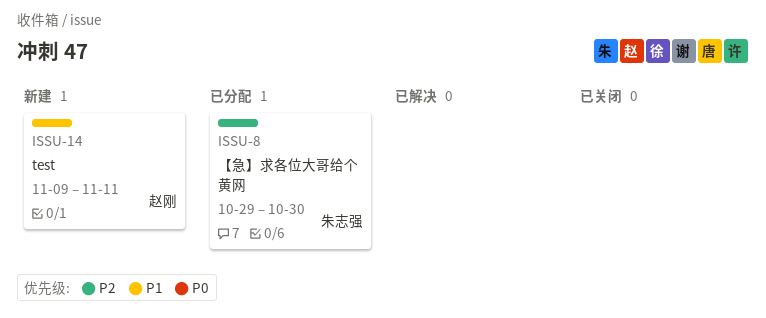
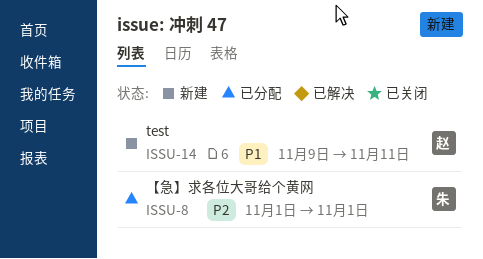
ISSU-8, start: Oct 29 -> Nov 1
ISSU-8, due: Oct 30 -> Nov 1

